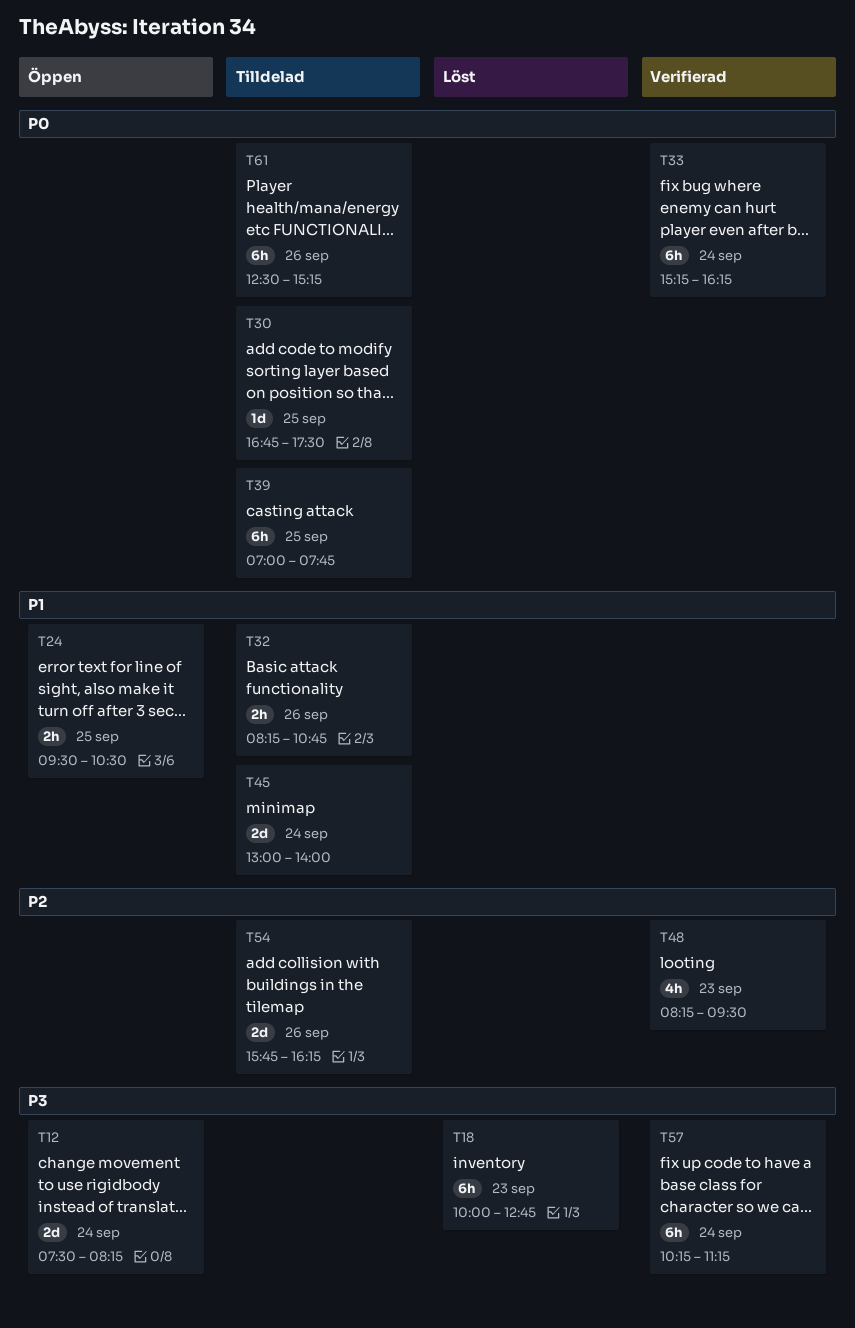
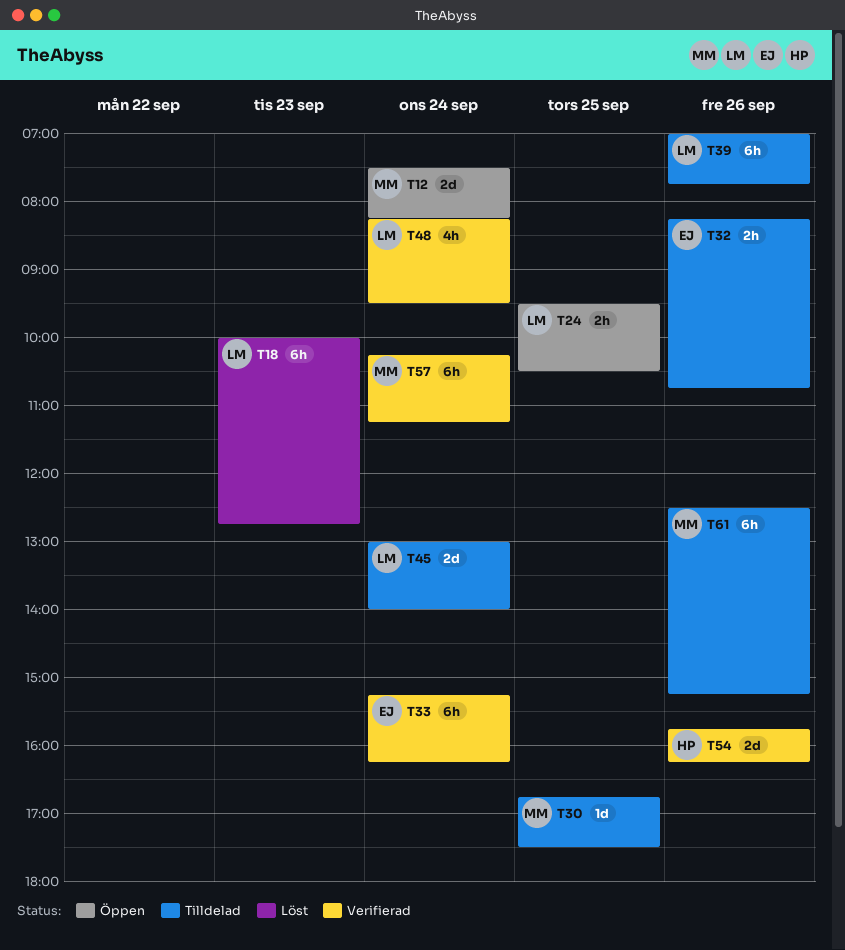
T39, day: Sep 25 -> Sep 26
T48, day: Sep 23 -> Sep 24
T54, status: Tilldelad -> Verifierad

